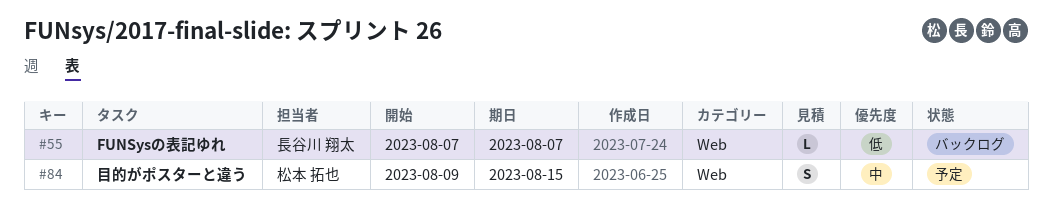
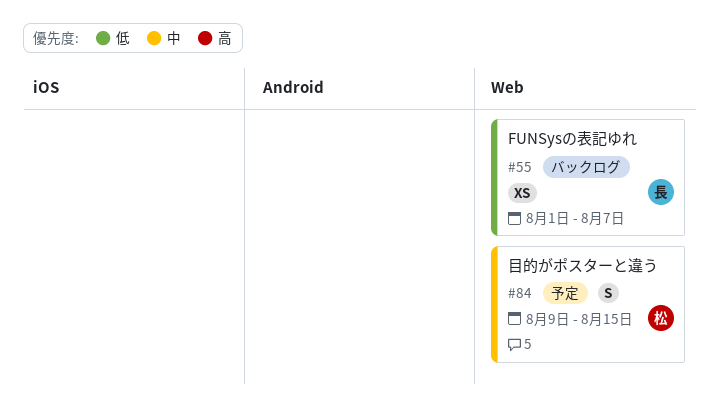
#55, estimate: L -> XS
#55, start: Aug 7 -> Aug 1

